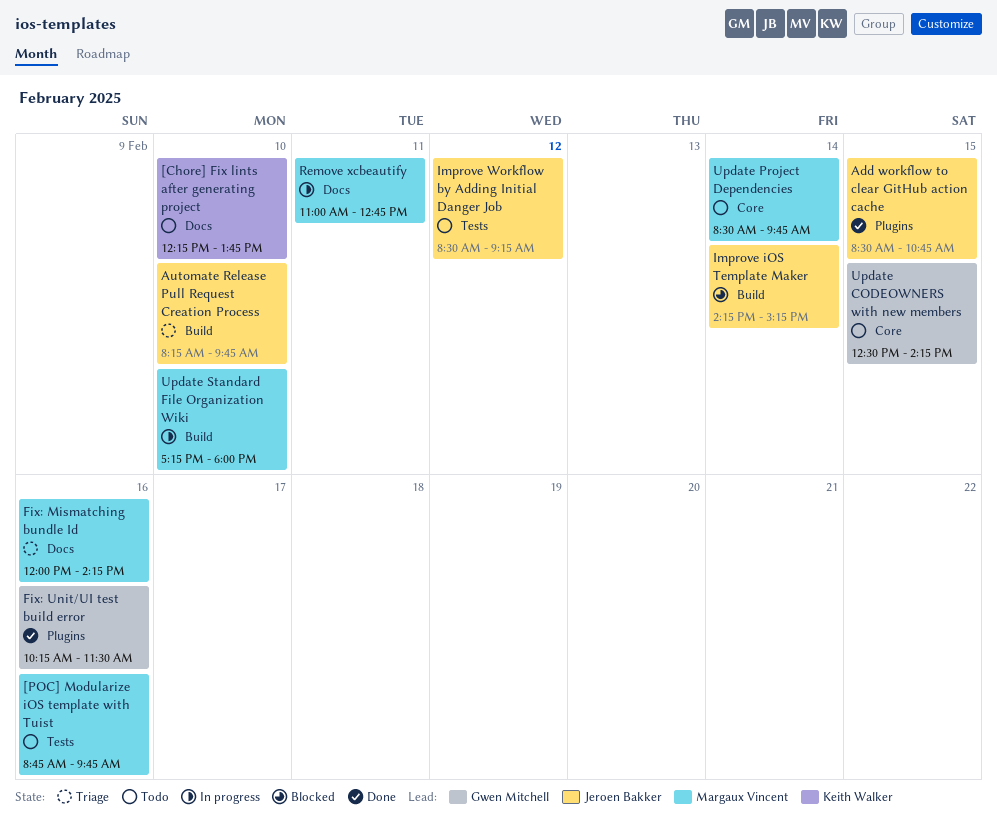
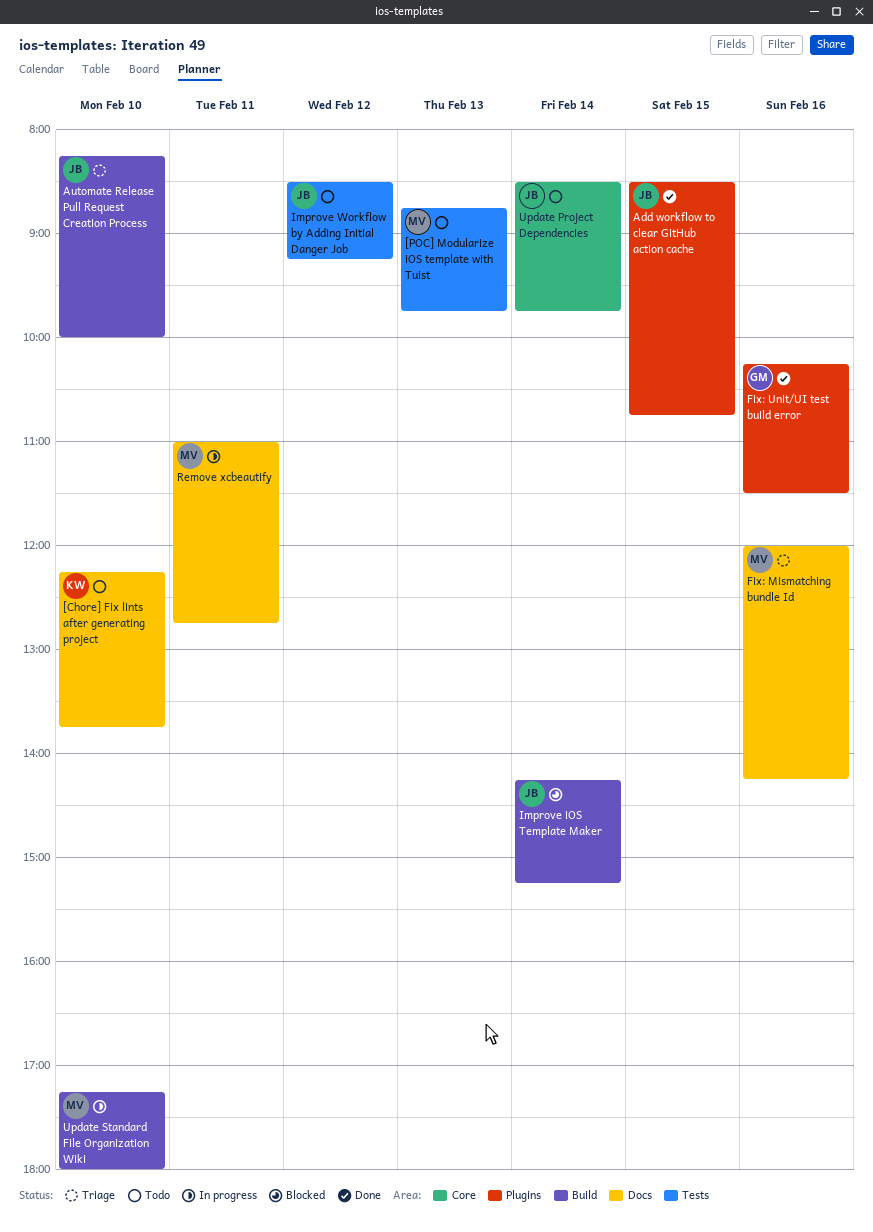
[POC] Modularize iOS template with Tuist, day: Feb 16 -> Feb 13
Automate Release Pull Request Creation Process, ends: 09:45 -> 10:00
Update CODEOWNERS with new members: present -> none
Update Project Dependencies, owner: Margaux Vincent -> Jeroen Bakker

